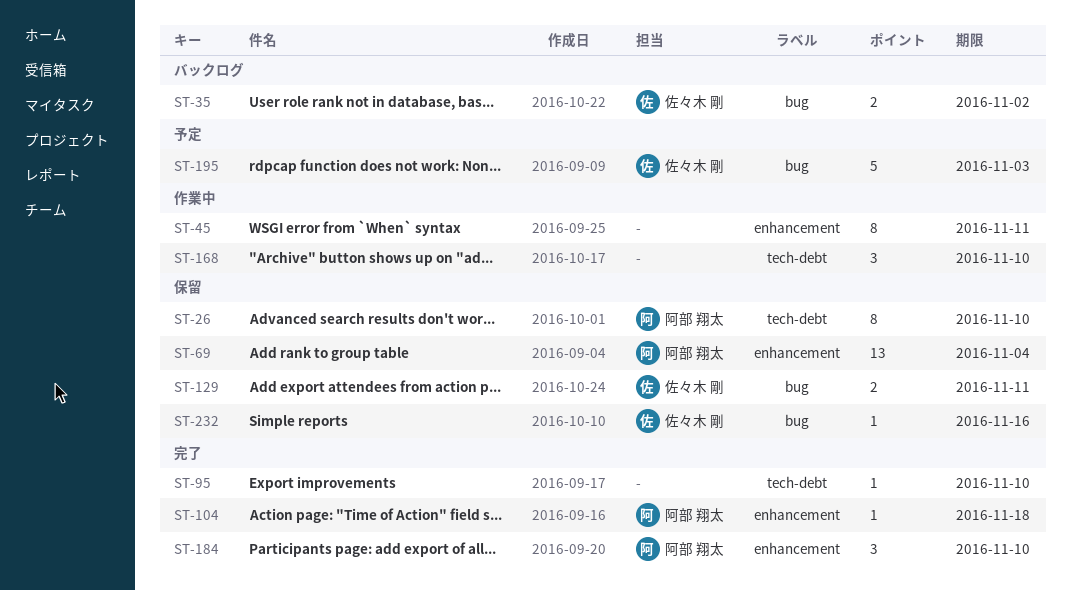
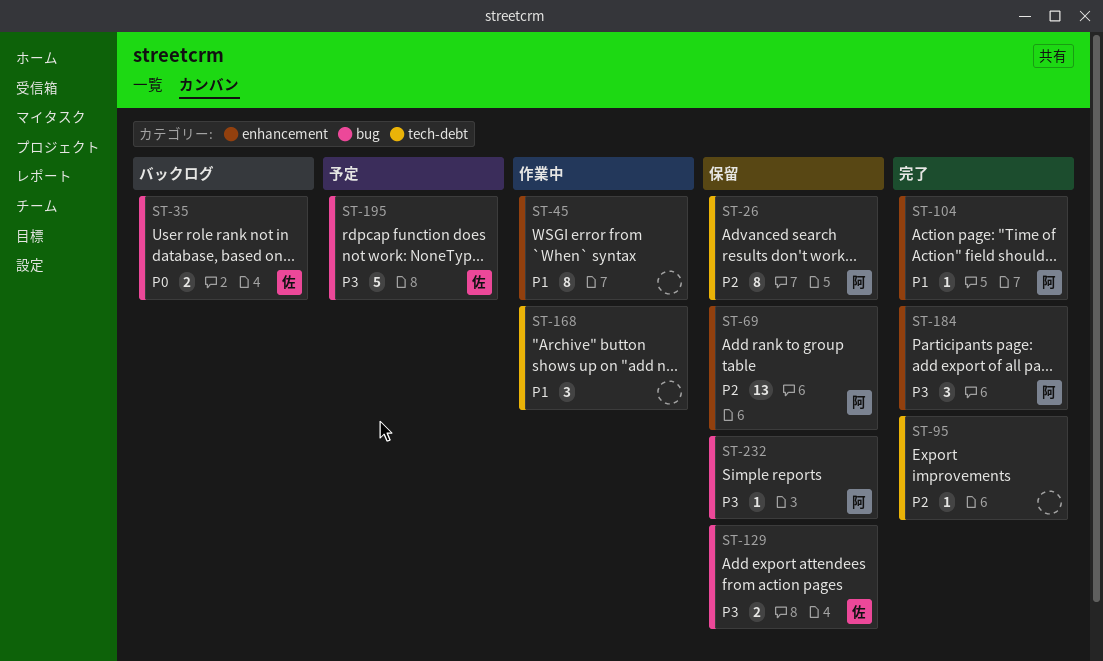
ST-232, owner: 佐々木 剛 -> 阿部 翔太

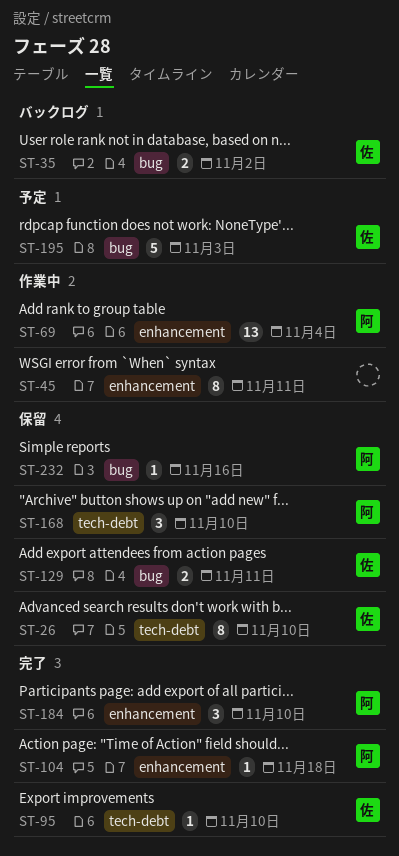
ST-26, owner: 阿 -> 佐
ST-69, status: 保留 -> 作業中
ST-95, owner: none -> 佐
ST-168, status: 作業中 -> 保留
ST-168, owner: none -> 阿

